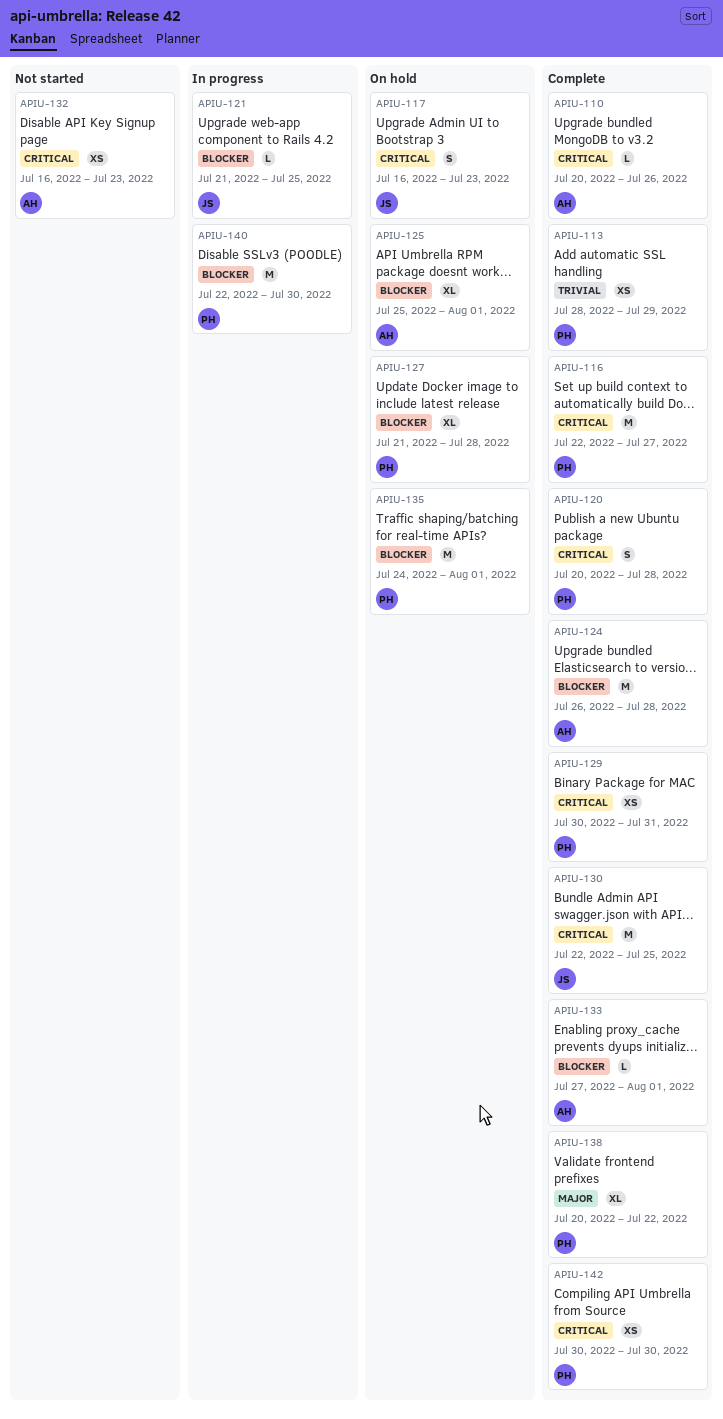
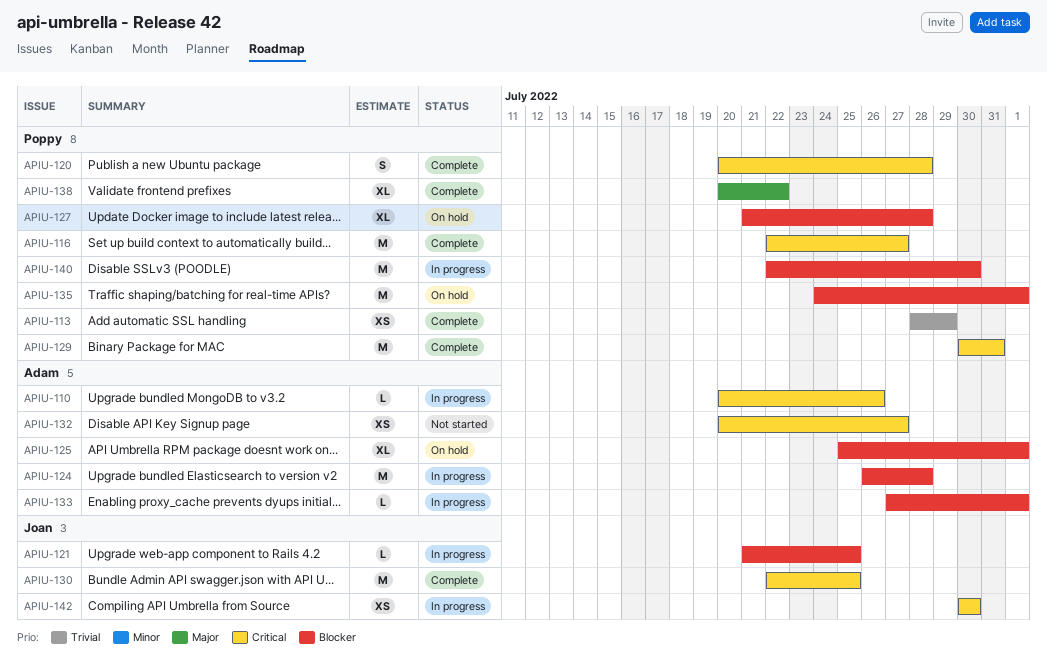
APIU-110, status: Complete -> In progress
APIU-117: present -> none
APIU-124, status: Complete -> In progress
APIU-129, estimate: XS -> M
APIU-132, start: Jul 16 -> Jul 20
APIU-132, due: Jul 23 -> Jul 27
APIU-133, status: Complete -> In progress
APIU-142, status: Complete -> In progress
APIU-142, owner: Poppy -> Joan

